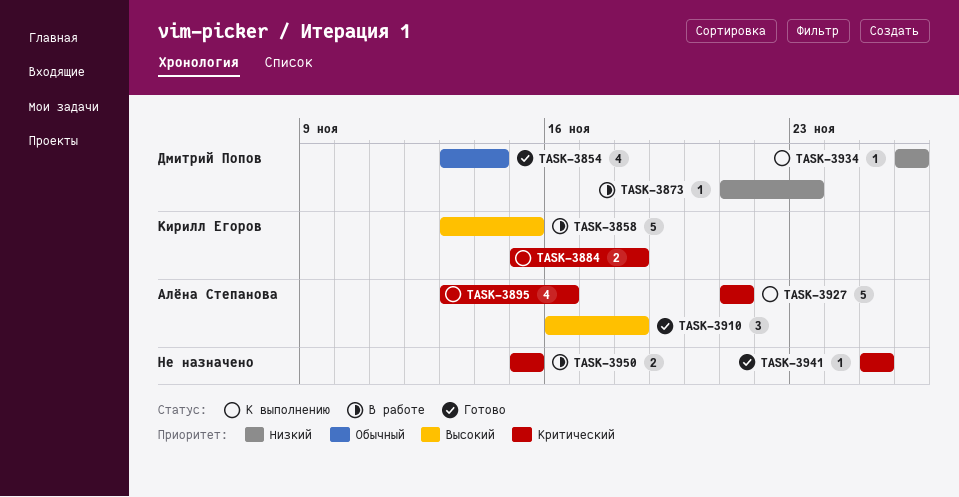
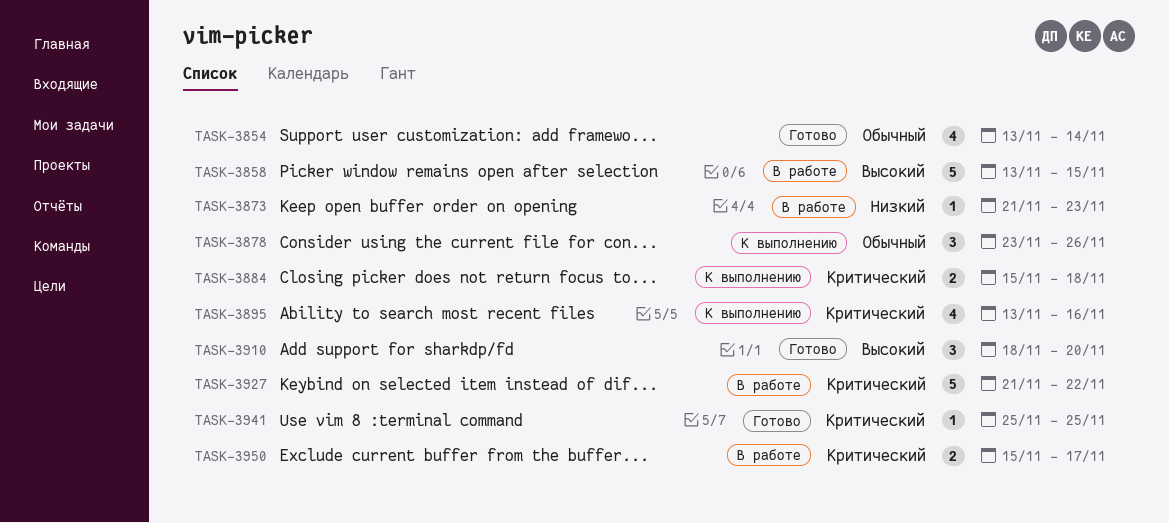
TASK-3878: none -> present
TASK-3910, start: Nov 16 -> Nov 18
TASK-3910, due: Nov 18 -> Nov 20
TASK-3927, status: К выполнению -> В работе
TASK-3927, due: Nov 21 -> Nov 22
TASK-3934: present -> none
TASK-3950, due: Nov 15 -> Nov 17

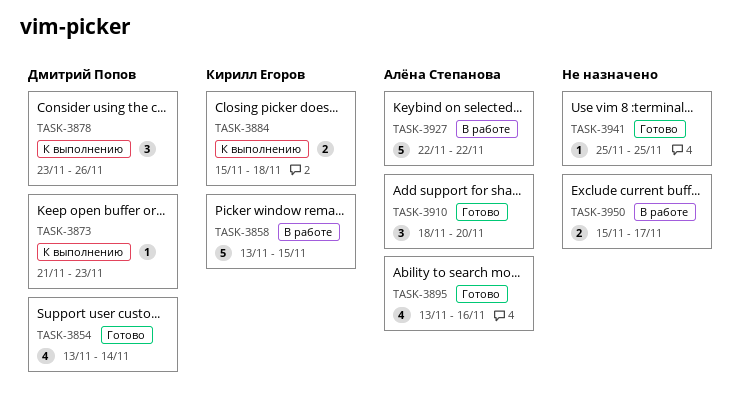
TASK-3873, status: В работе -> К выполнению
TASK-3895, status: К выполнению -> Готово
TASK-3927, start: Nov 21 -> Nov 22

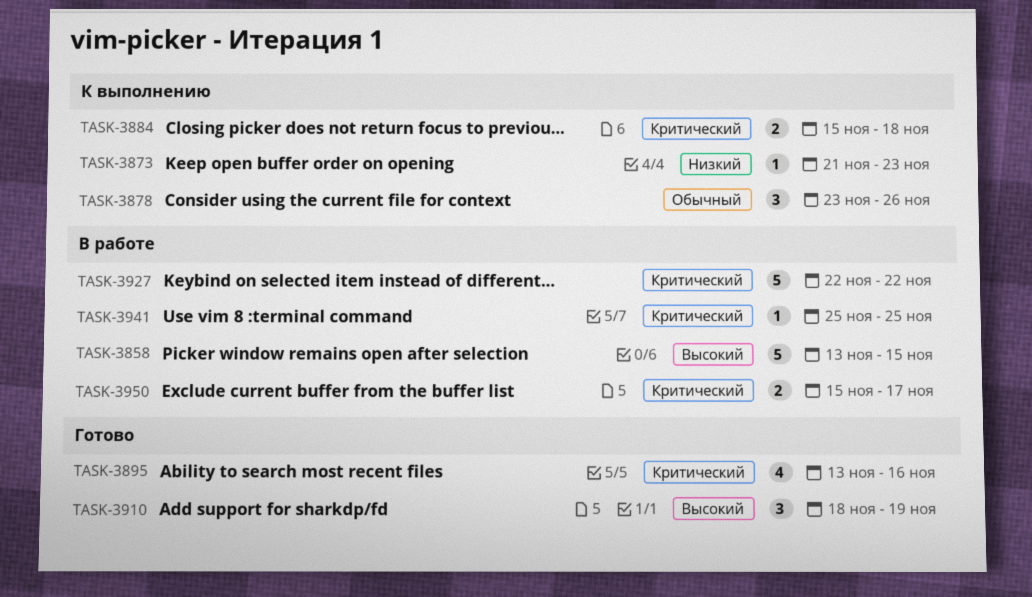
TASK-3854: present -> none
TASK-3910, due: Nov 20 -> Nov 19
TASK-3941, status: Готово -> В работе

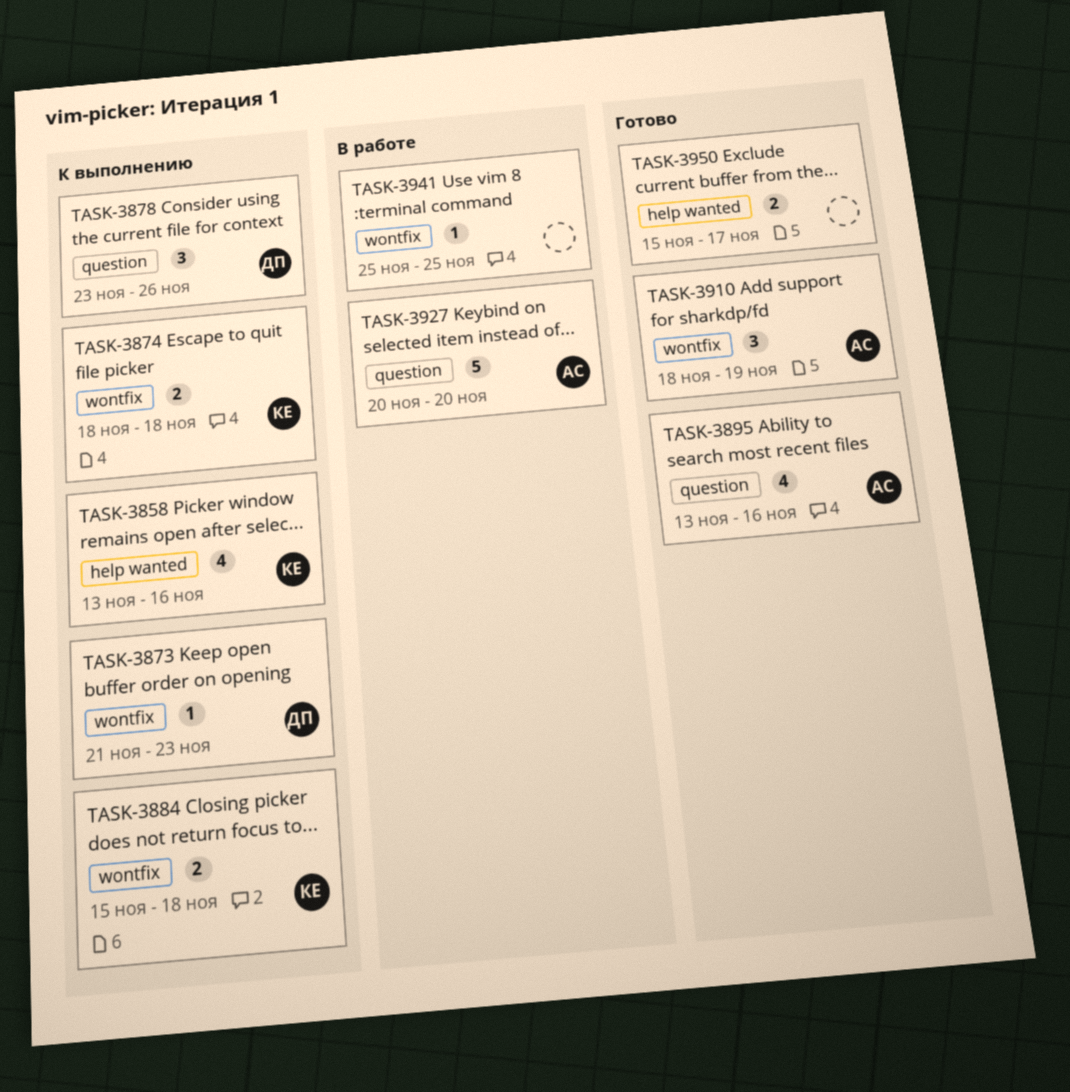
TASK-3858, status: В работе -> К выполнению
TASK-3858, estimate: 5 -> 4
TASK-3858, due: Nov 15 -> Nov 16
TASK-3874: none -> present
TASK-3927, start: Nov 22 -> Nov 20
TASK-3927, due: Nov 22 -> Nov 20
TASK-3950, status: В работе -> Готово

